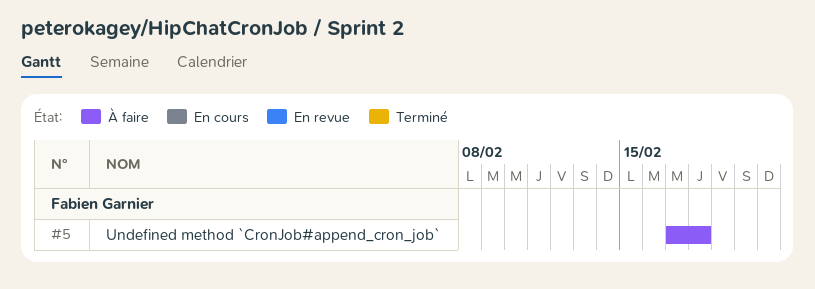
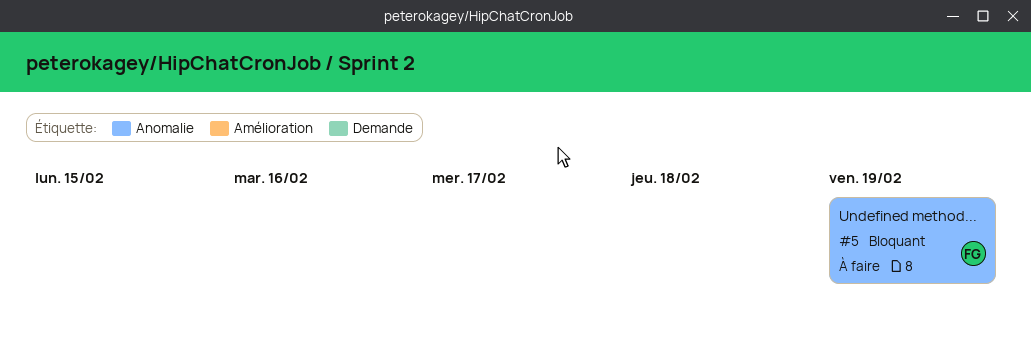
#5, due: Feb 18 -> Feb 19

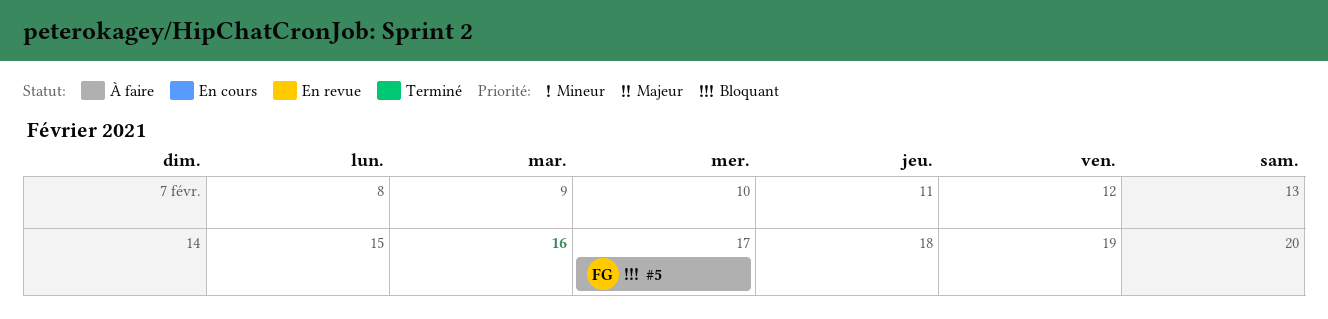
#5, due: Feb 19 -> Feb 17

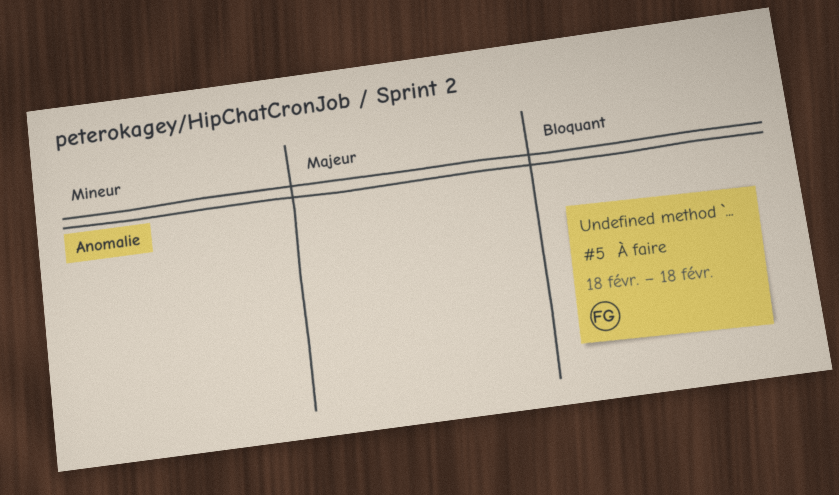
#5, start: Feb 17 -> Feb 18
#5, due: Feb 17 -> Feb 18

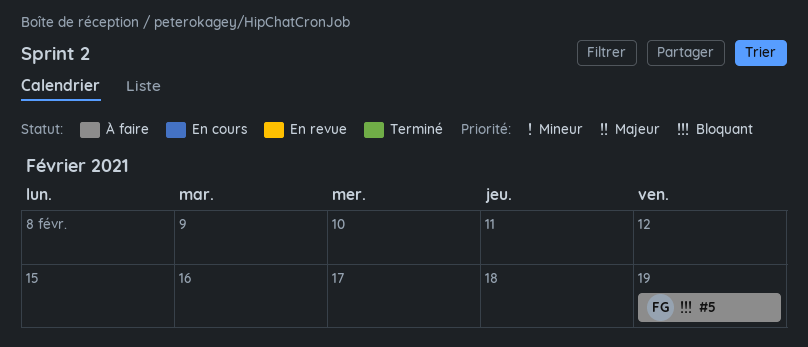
#5, start: Feb 18 -> Feb 19
#5, due: Feb 18 -> Feb 19

